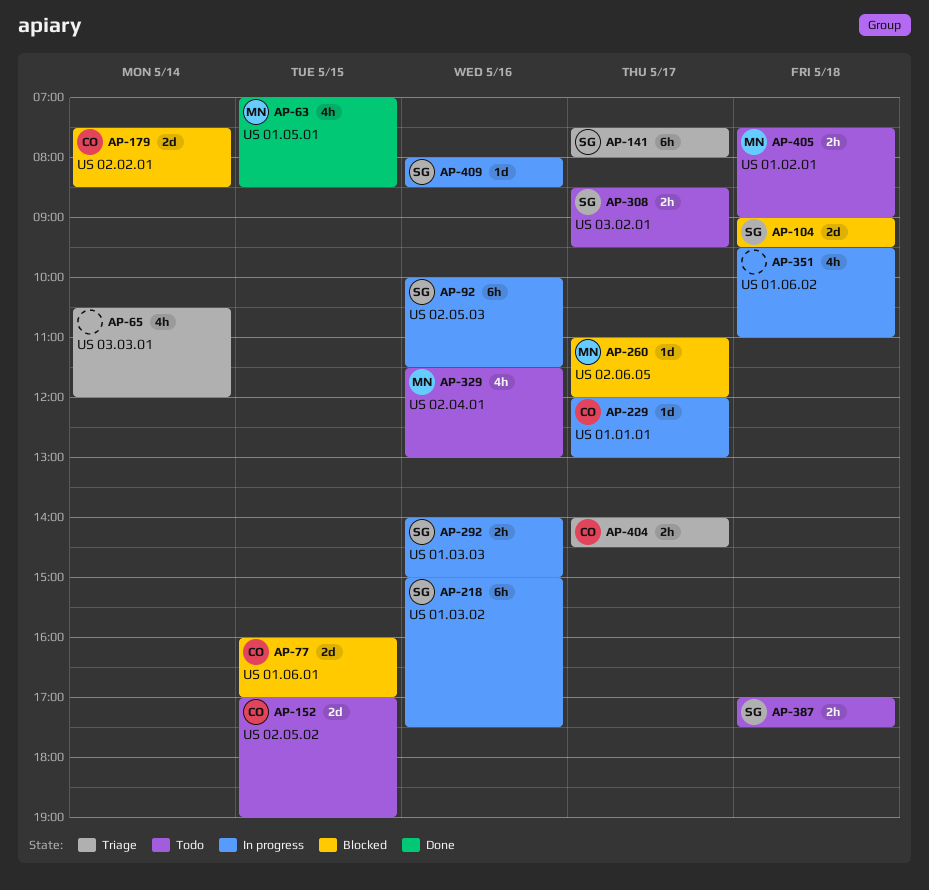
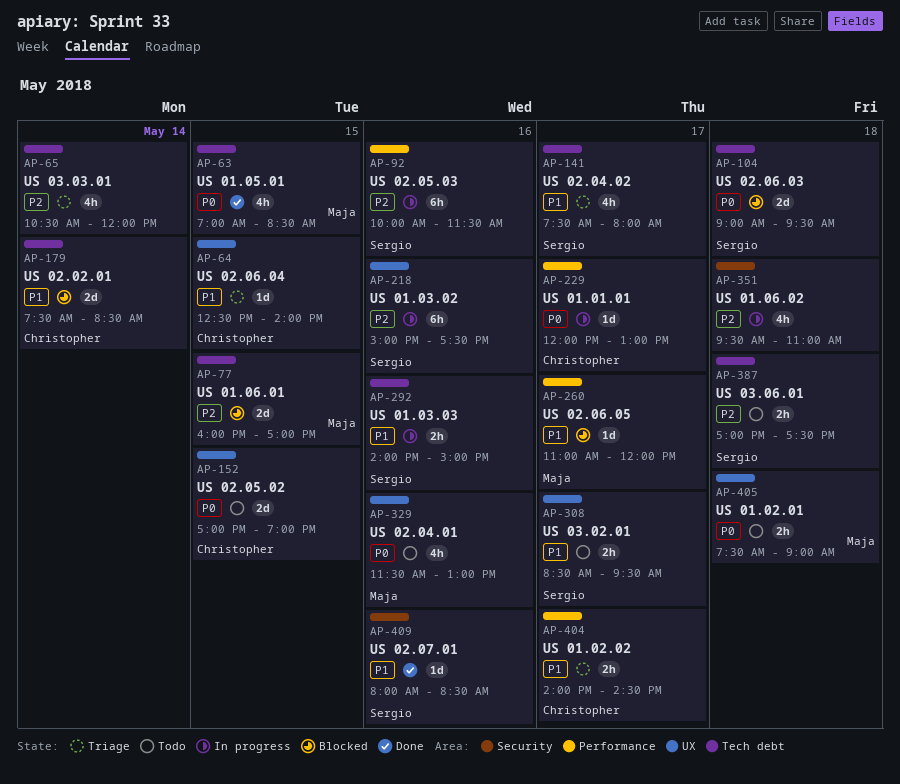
AP-64: none -> present
AP-77, owner: Christopher -> Maja
AP-141, estimate: 6h -> 4h
AP-409, status: In progress -> Done

